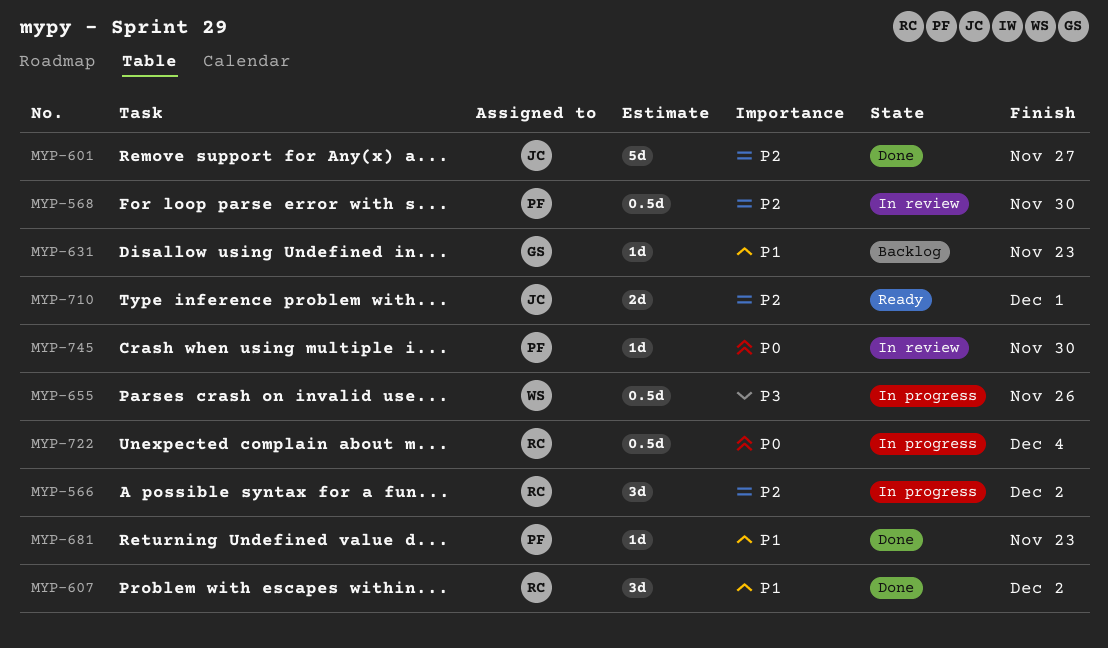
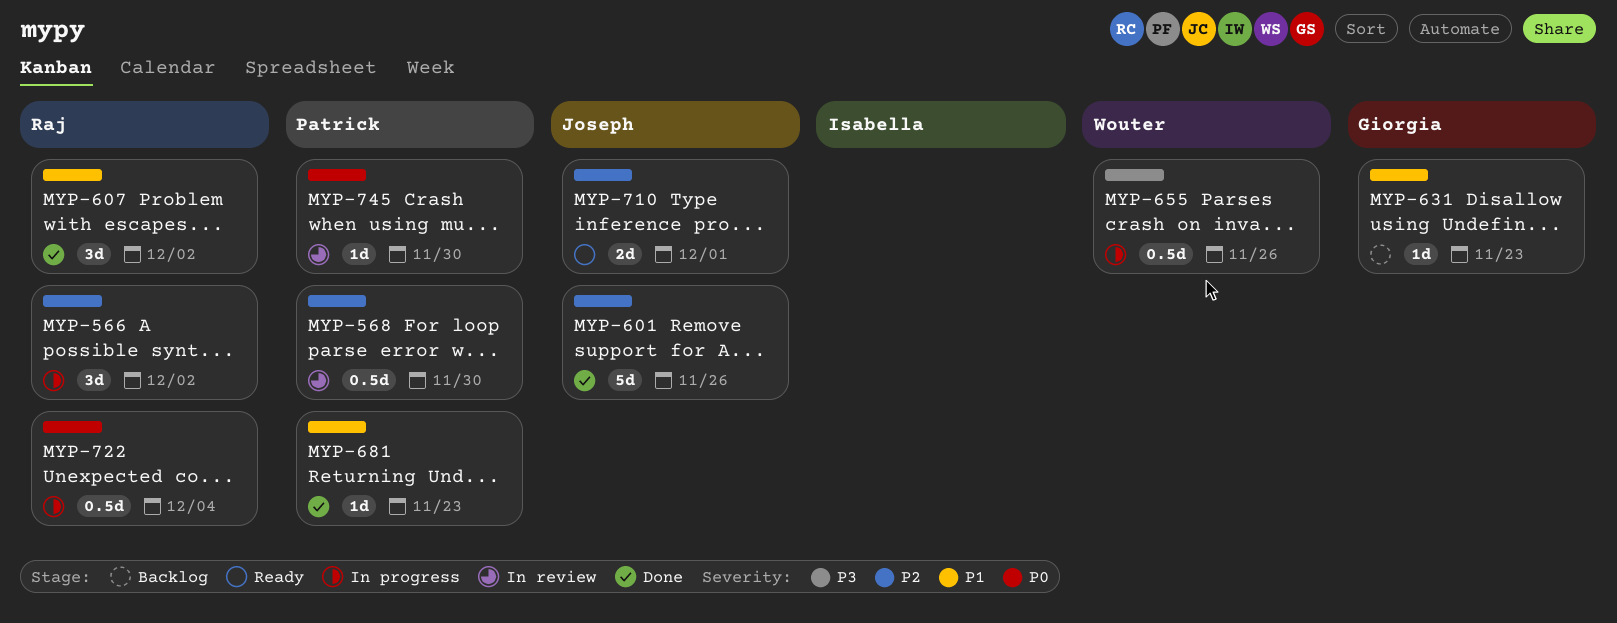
MYP-601, due: Nov 27 -> Nov 26

